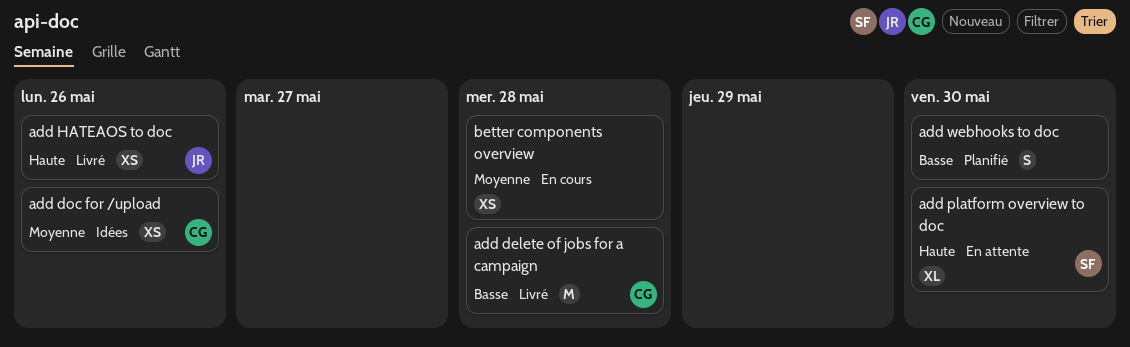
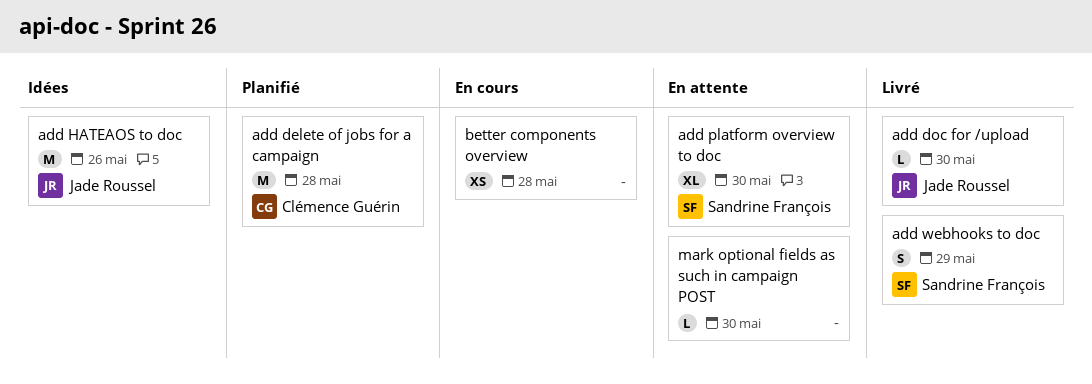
add delete of jobs for a campaign, status: Livré -> Planifié
add doc for /upload, status: Idées -> Livré
add doc for /upload, owner: Clémence Guérin -> Jade Roussel
add doc for /upload, estimate: XS -> L
add doc for /upload, due: May 26 -> May 30
add HATEAOS to doc, status: Livré -> Idées
add HATEAOS to doc, estimate: XS -> M
add webhooks to doc, status: Planifié -> Livré
add webhooks to doc, owner: none -> Sandrine François
add webhooks to doc, due: May 30 -> May 29
mark optional fields as such in campaign POST: none -> present

